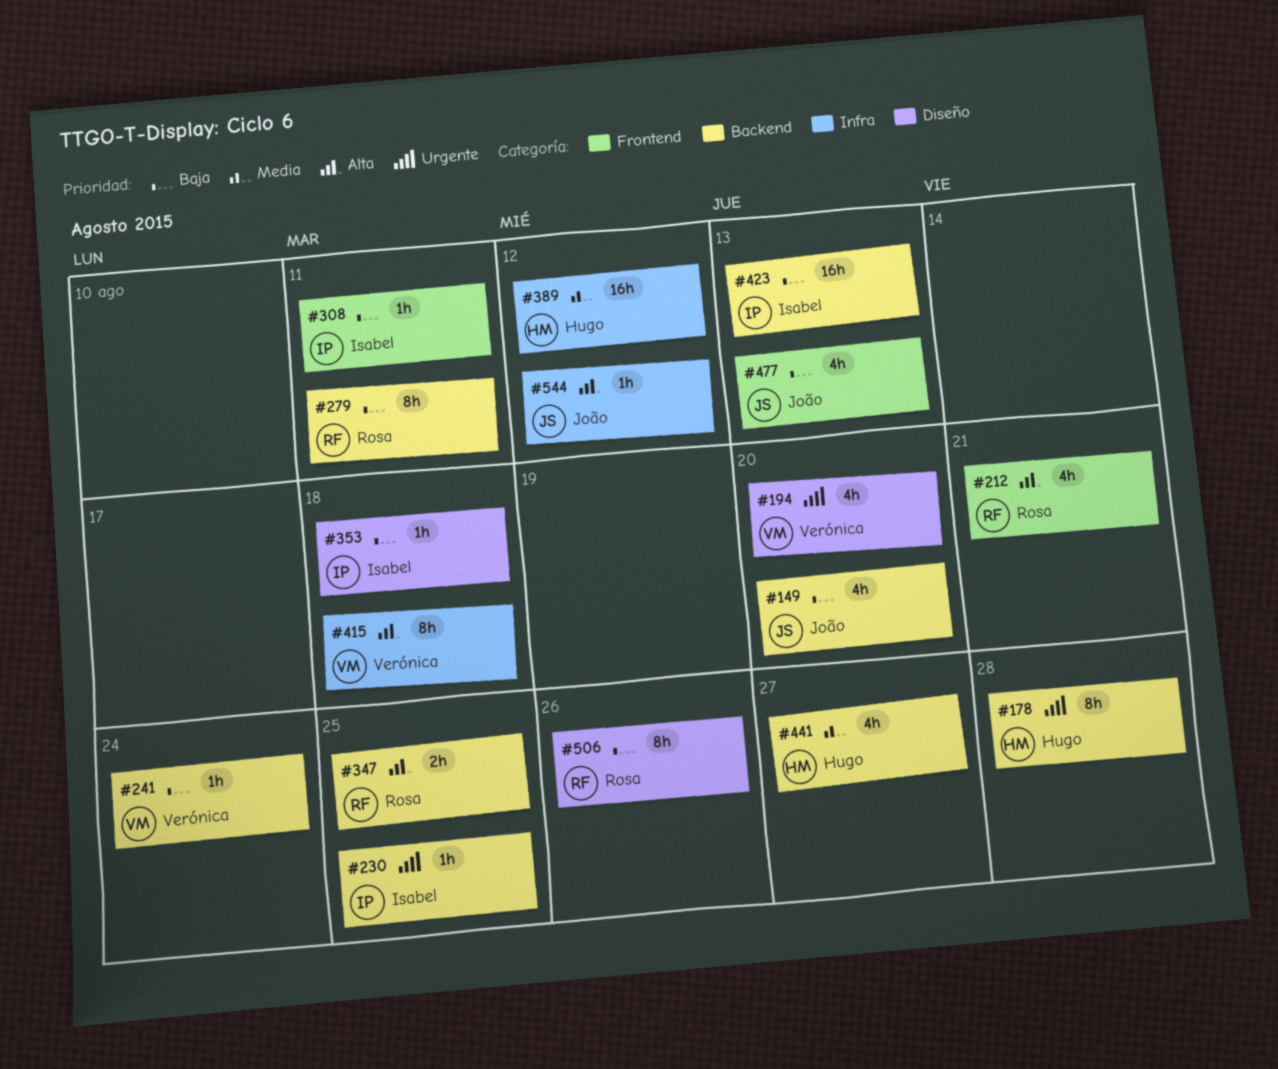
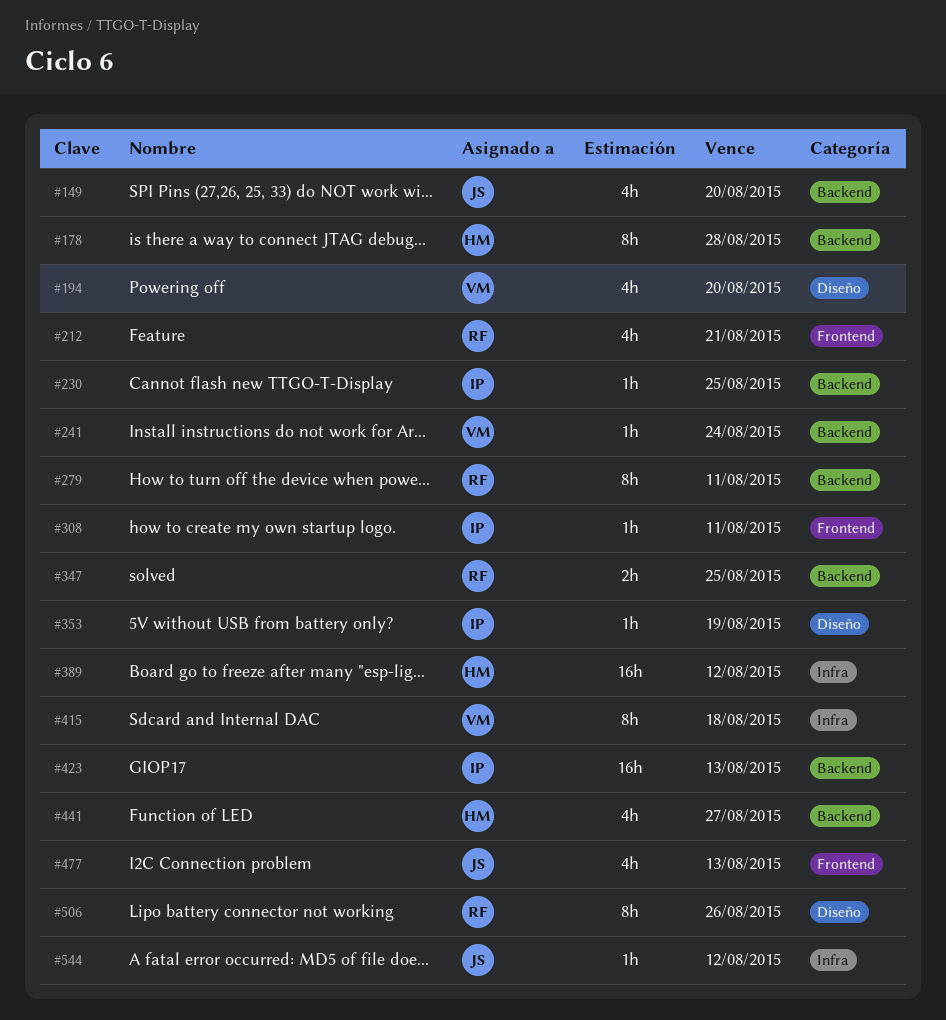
#353, due: Aug 18 -> Aug 19

